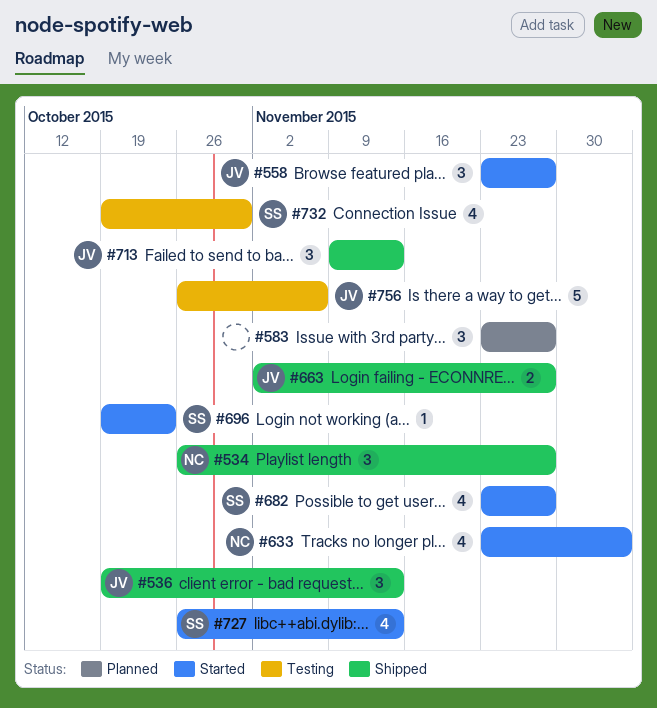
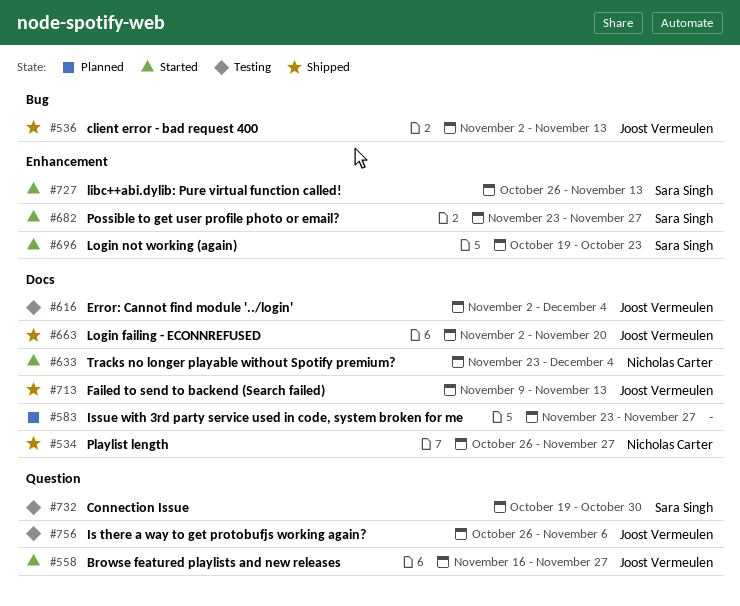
#536, start: Oct 19 -> Nov 2
#558, start: Nov 23 -> Nov 16
#616: none -> present
#663, due: Nov 27 -> Nov 20

